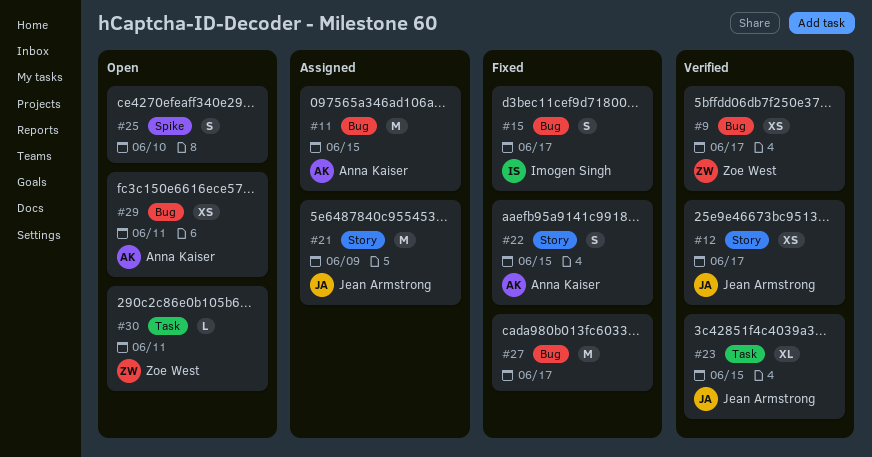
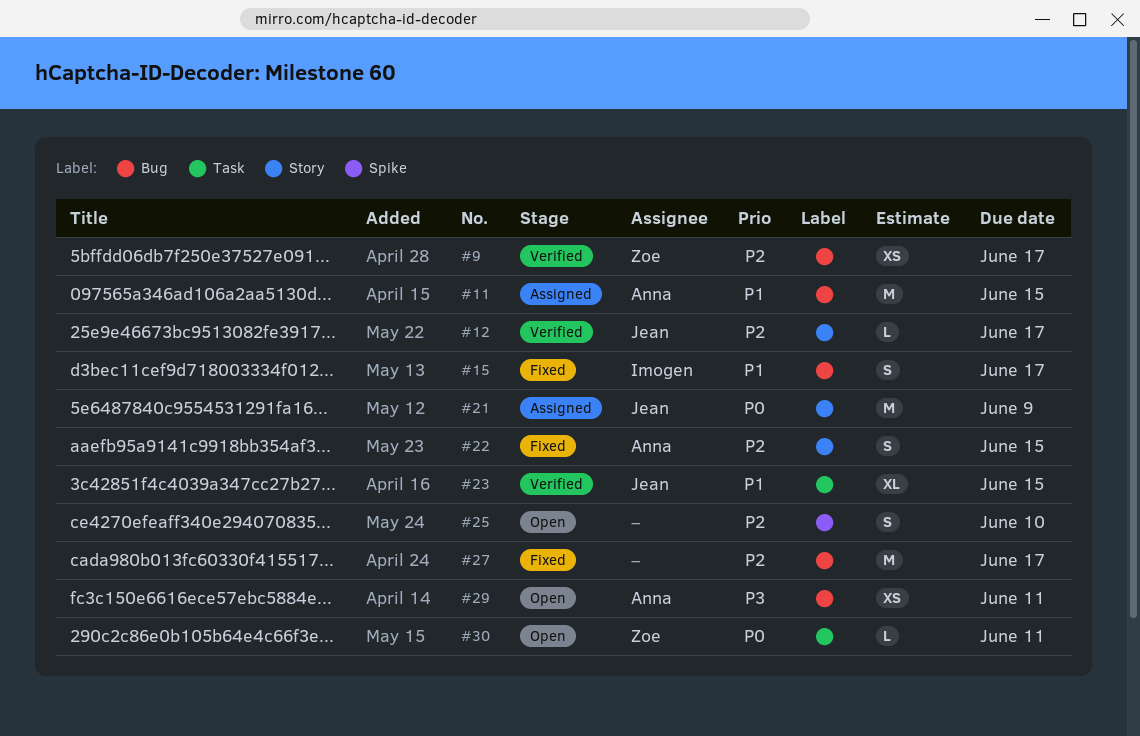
#12, estimate: XS -> L

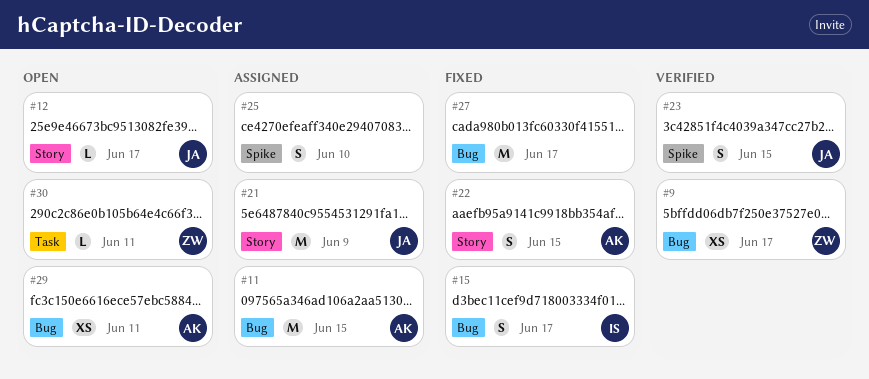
#12, status: Verified -> Open
#23, label: Task -> Spike
#23, estimate: XL -> S
#25, status: Open -> Assigned

